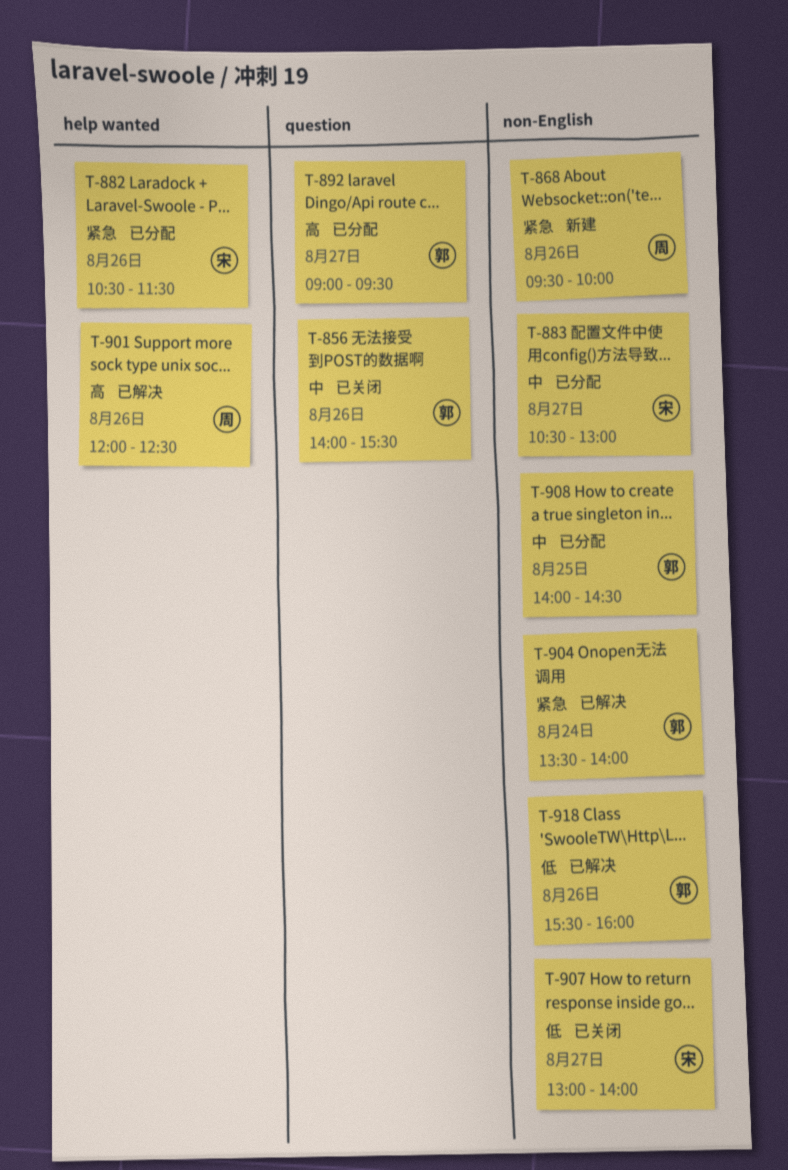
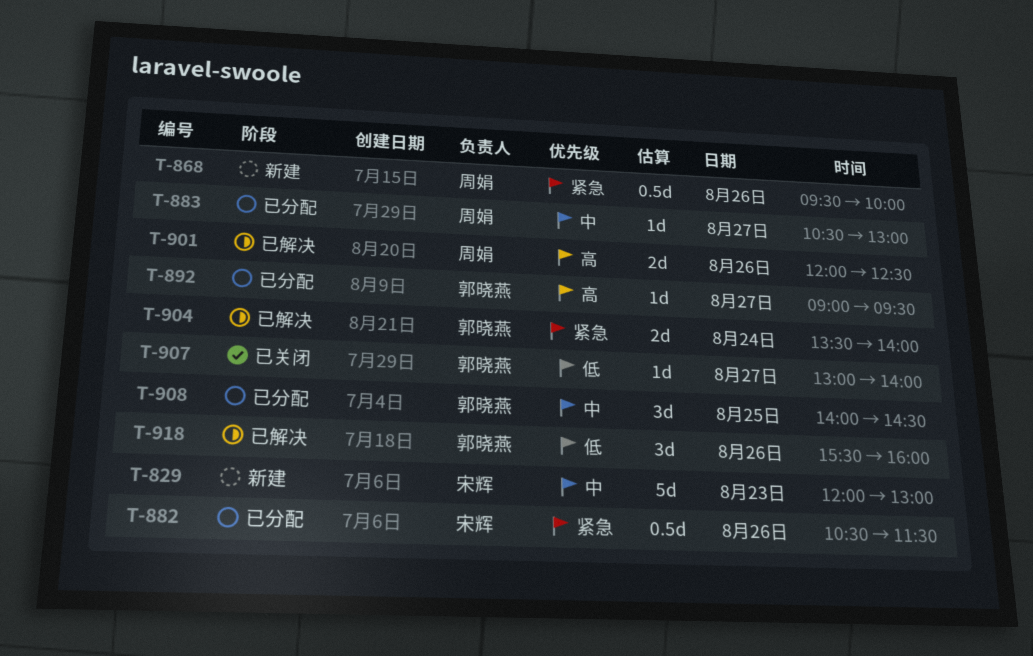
T-829: none -> present
T-856: present -> none
T-883, owner: 宋辉 -> 周娟
T-907, owner: 宋辉 -> 郭晓燕

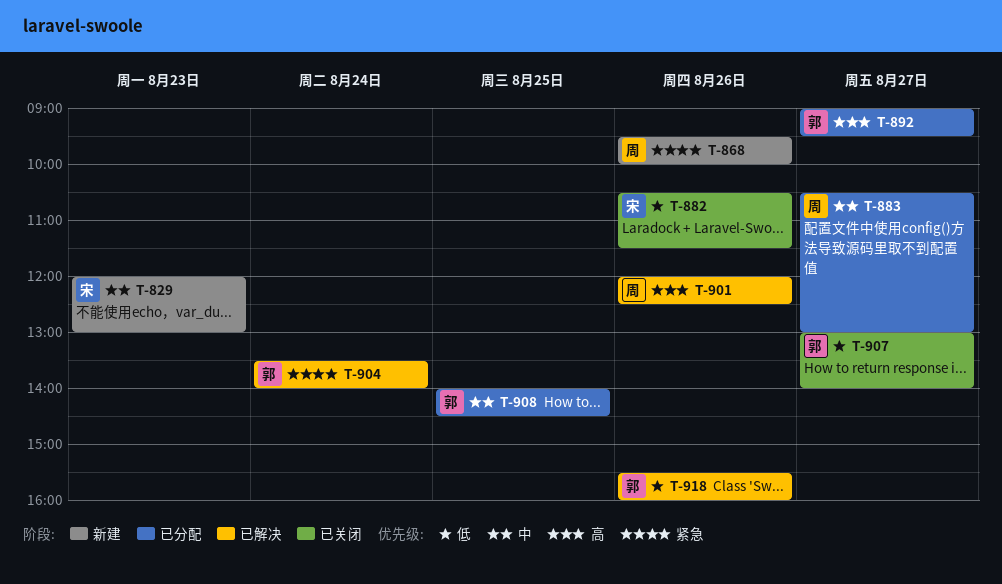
T-882, status: 已分配 -> 已关闭
T-882, priority: 紧急 -> 低

